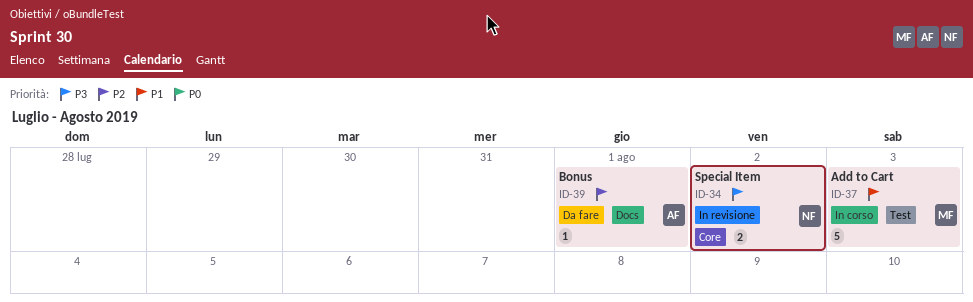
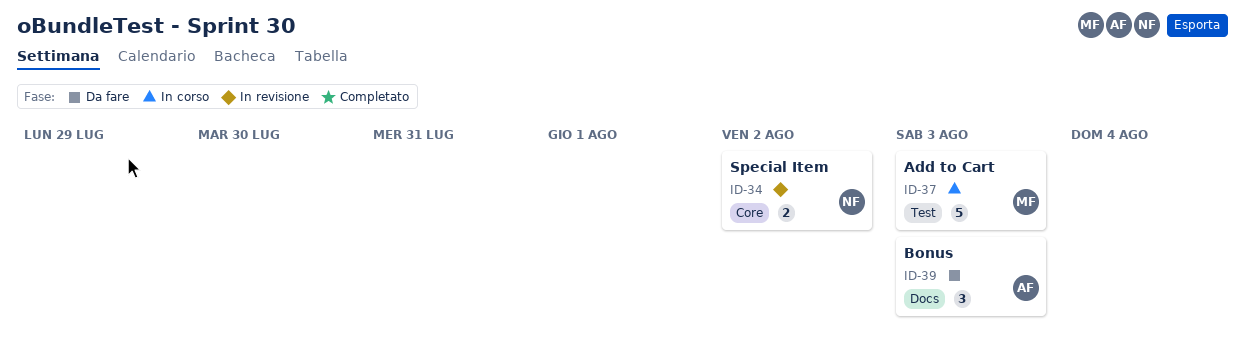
ID-39, estimate: 1 -> 3
ID-39, due: Aug 1 -> Aug 3

